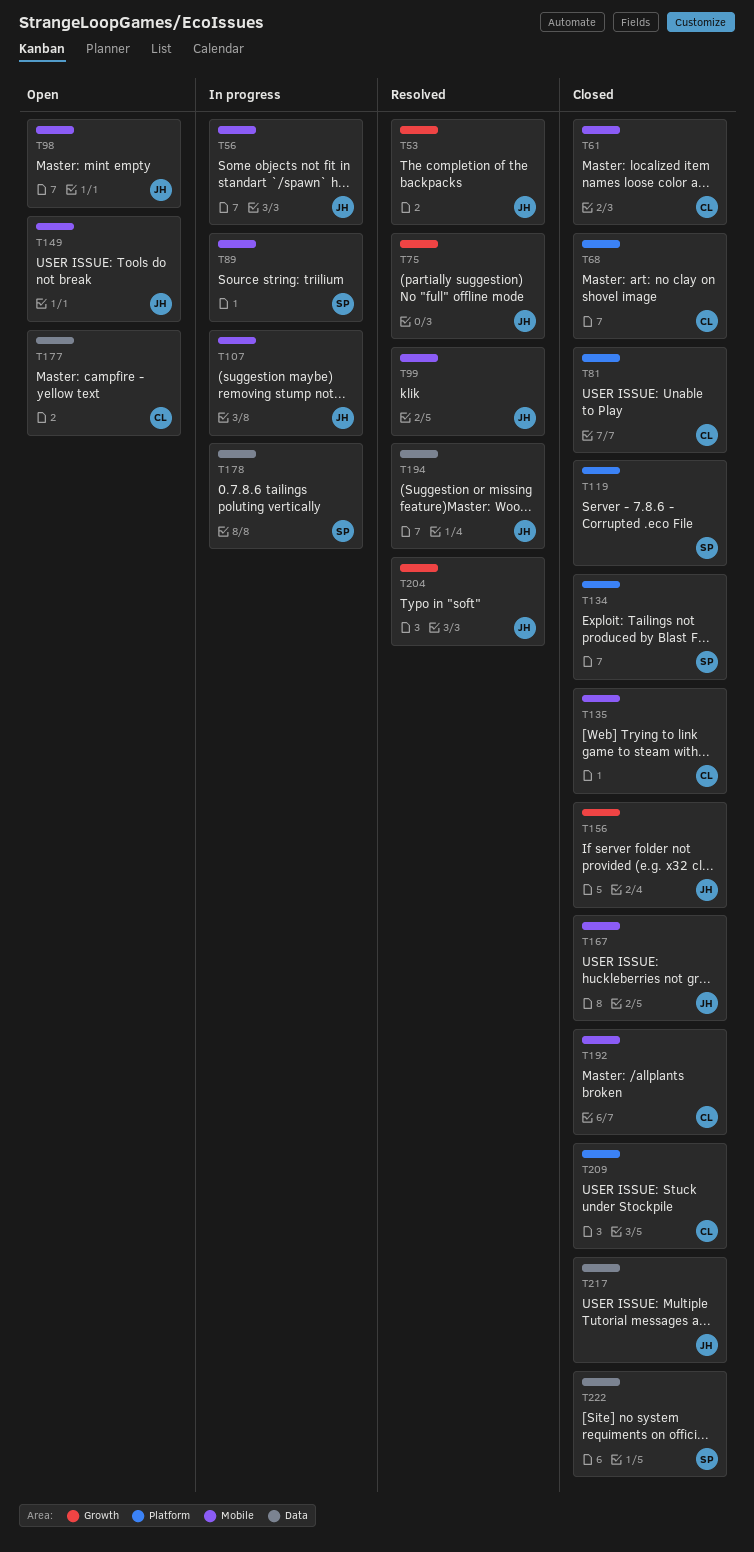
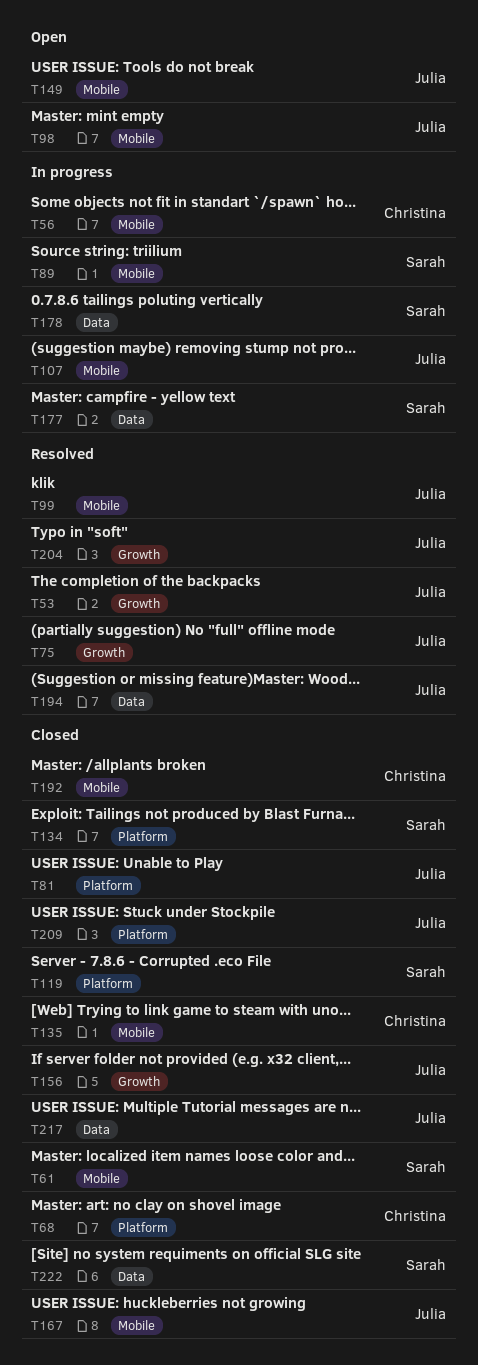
T56, owner: Julia -> Christina
T61, owner: Christina -> Sarah
T81, owner: Christina -> Julia
T177, status: Open -> In progress
T177, owner: Christina -> Sarah
T209, owner: Christina -> Julia

